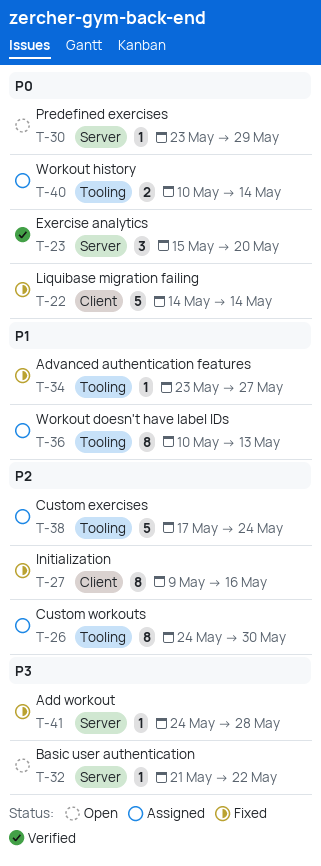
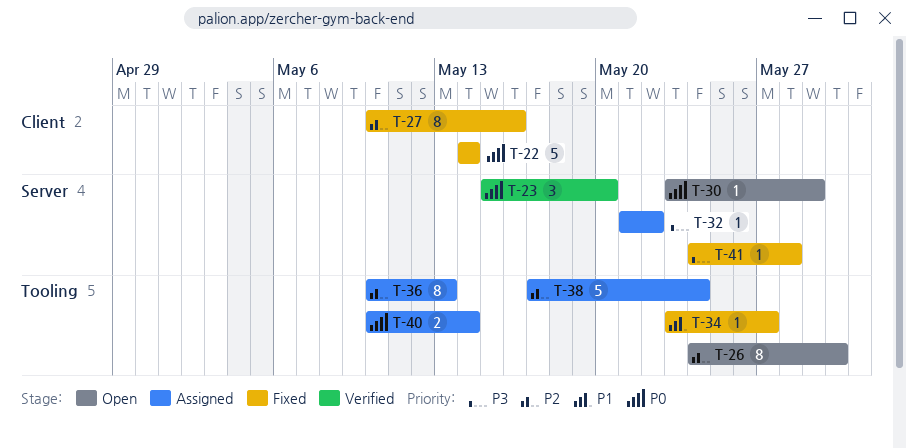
T-26, status: Assigned -> Open
T-27, start: May 9 -> May 10
T-32, status: Open -> Assigned
T-36, priority: P1 -> P2

